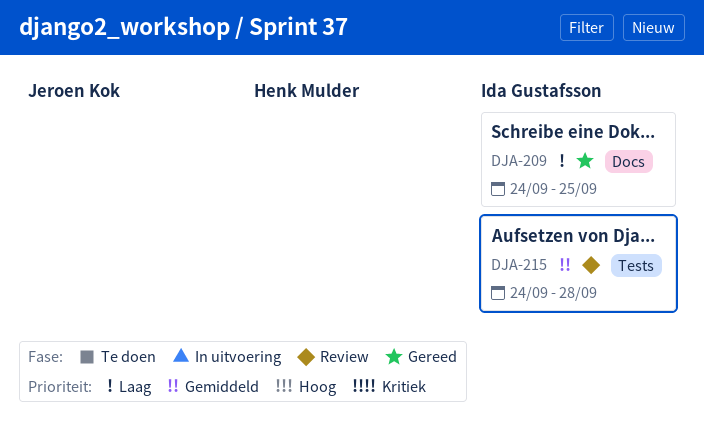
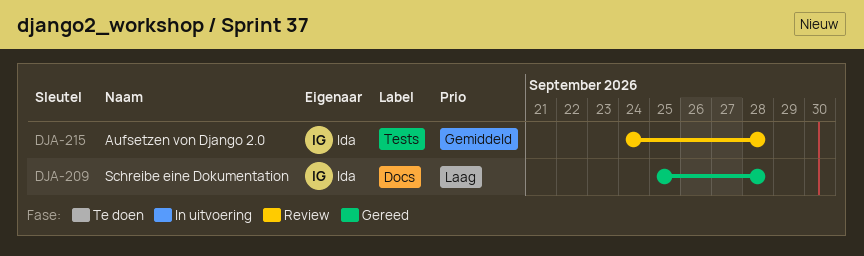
DJA-209, start: Sep 24 -> Sep 25
DJA-209, due: Sep 25 -> Sep 28

